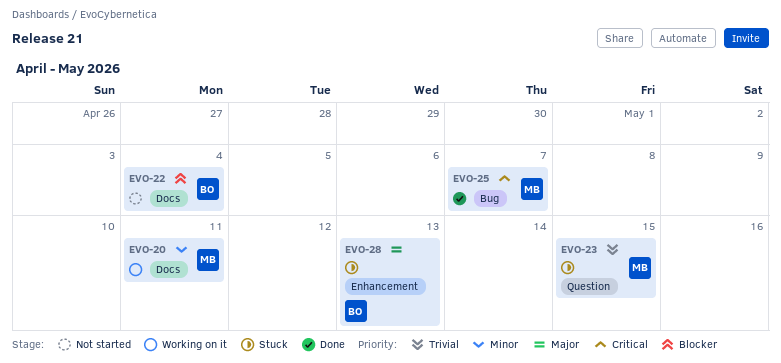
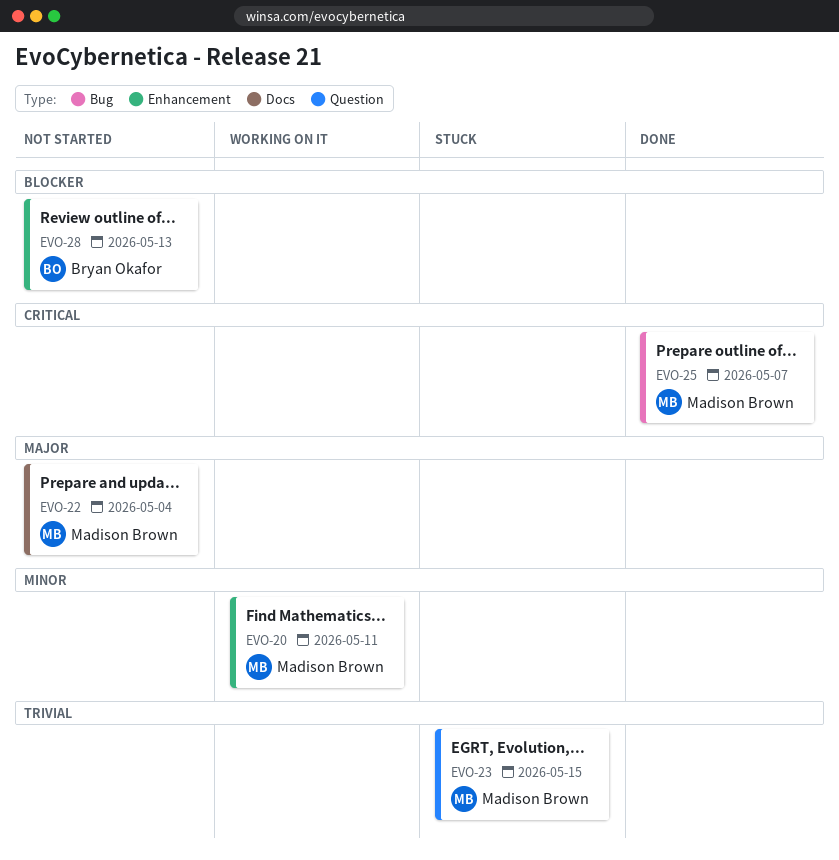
EVO-20, label: Docs -> Enhancement
EVO-22, owner: Bryan Okafor -> Madison Brown
EVO-22, priority: Blocker -> Major
EVO-28, status: Stuck -> Not started
EVO-28, priority: Major -> Blocker

